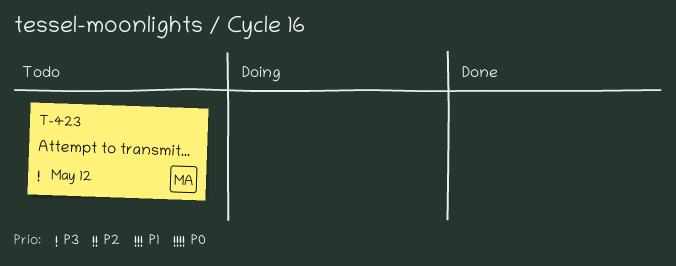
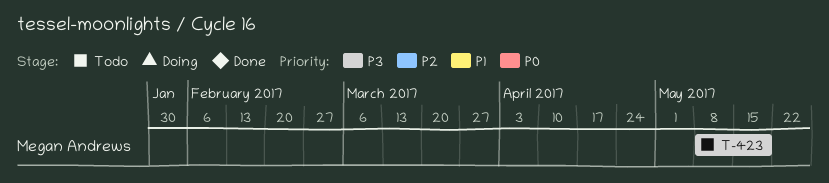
T-423, due: May 12 -> May 19

